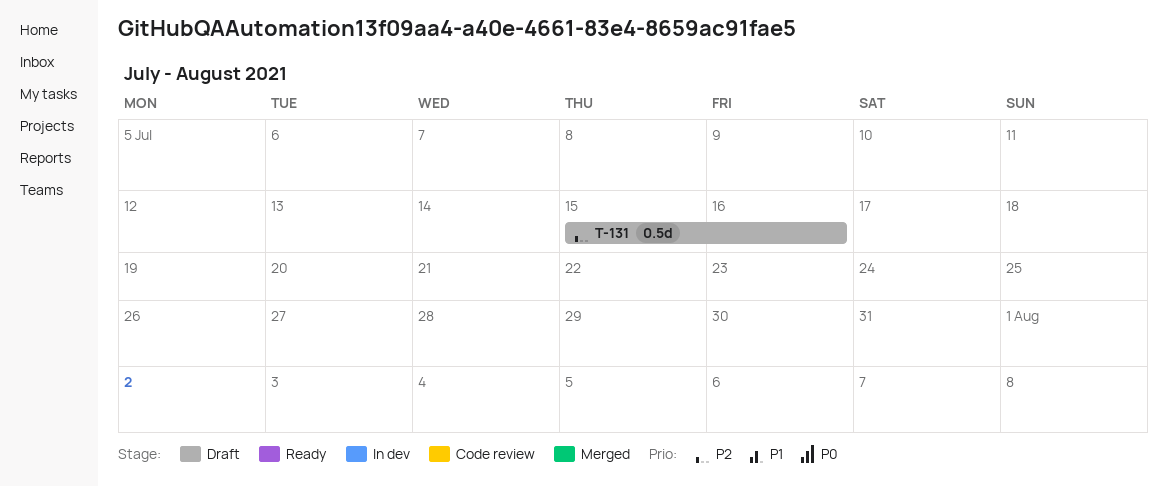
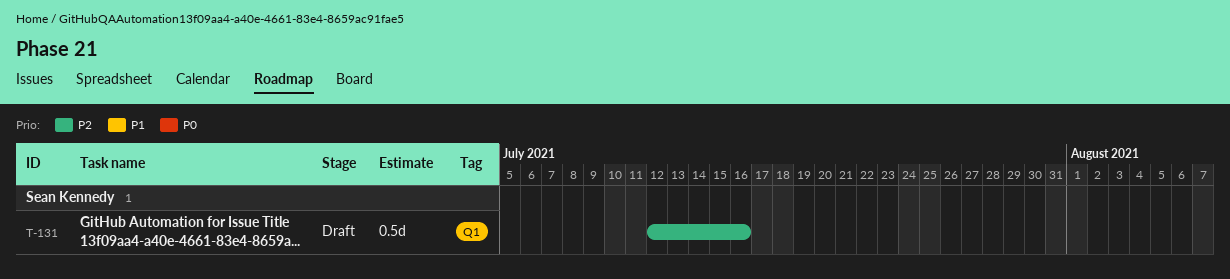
T-131, start: Jul 15 -> Jul 12

